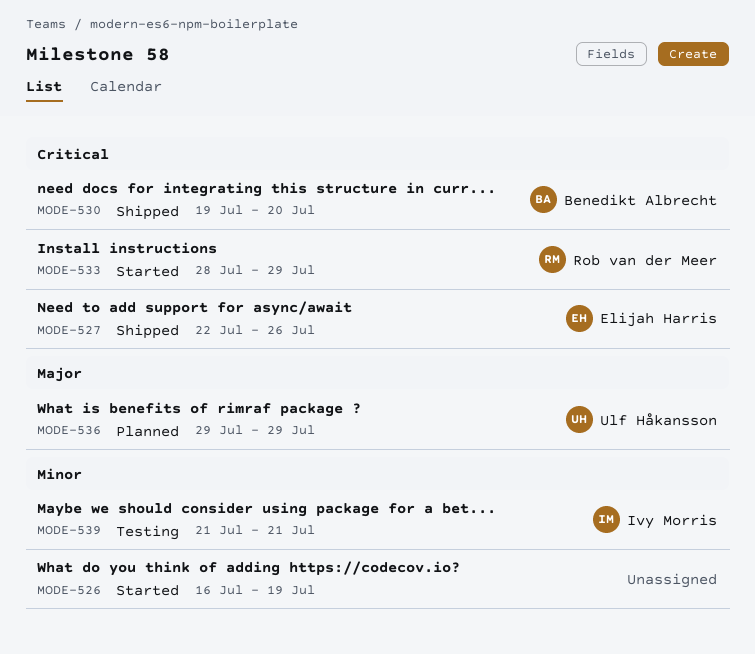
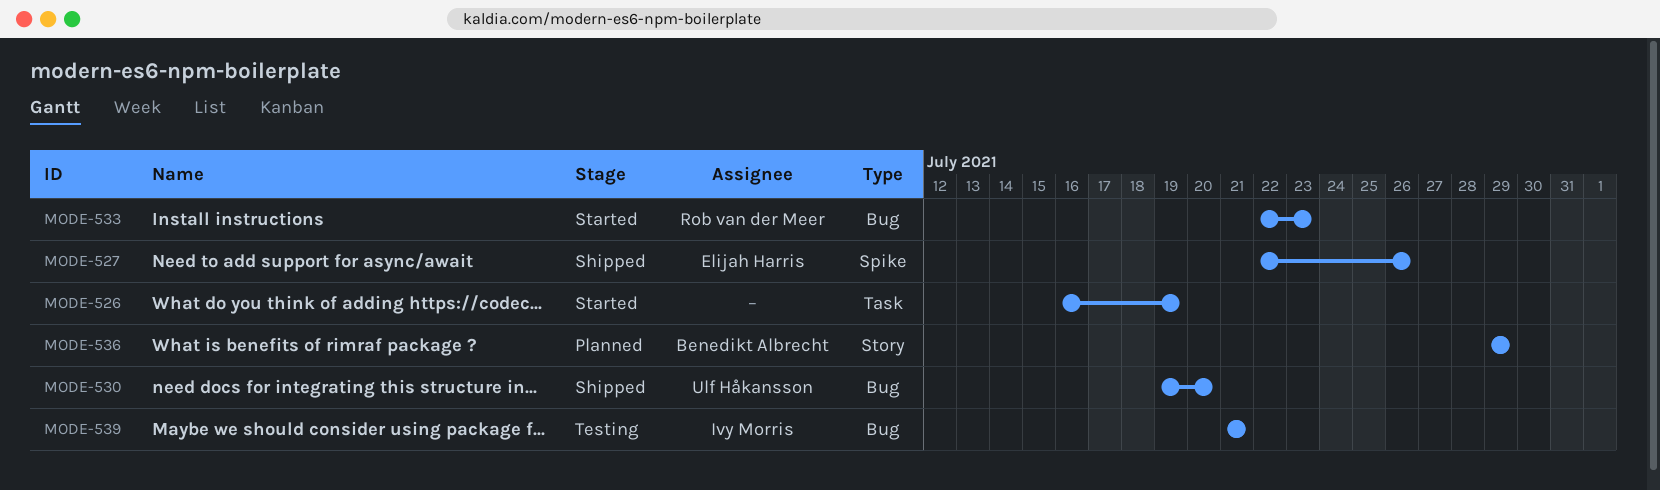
MODE-530, owner: Benedikt Albrecht -> Ulf Håkansson
MODE-533, start: Jul 28 -> Jul 22
MODE-533, due: Jul 29 -> Jul 23
MODE-536, owner: Ulf Håkansson -> Benedikt Albrecht

